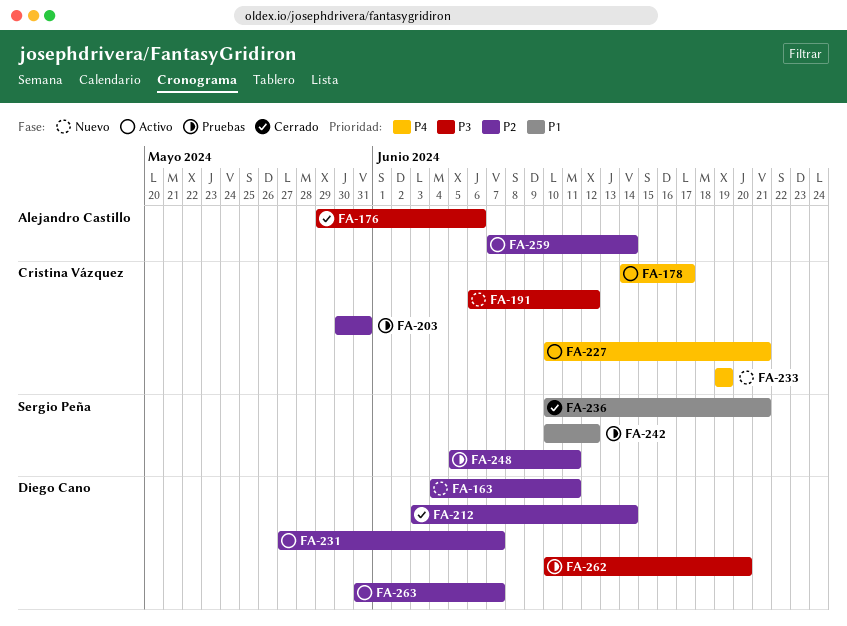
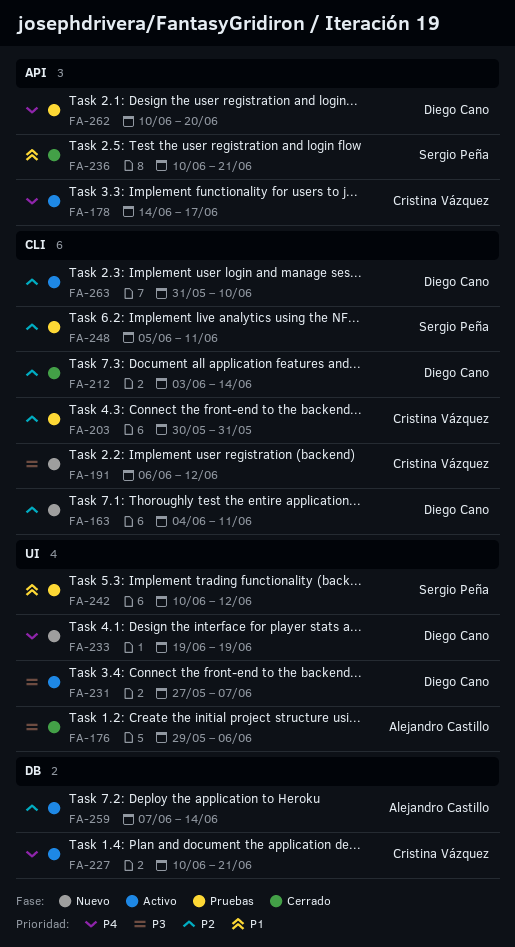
FA-231, priority: P2 -> P3
FA-233, owner: Cristina Vázquez -> Diego Cano
FA-262, priority: P3 -> P4
FA-263, due: Jun 7 -> Jun 10

